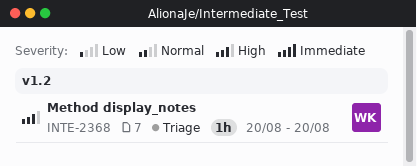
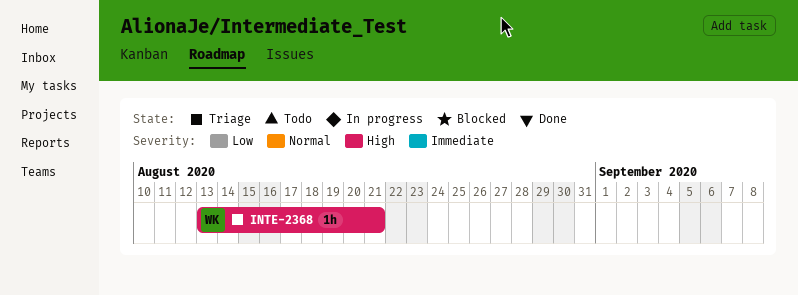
INTE-2368, start: Aug 20 -> Aug 13
INTE-2368, due: Aug 20 -> Aug 21

